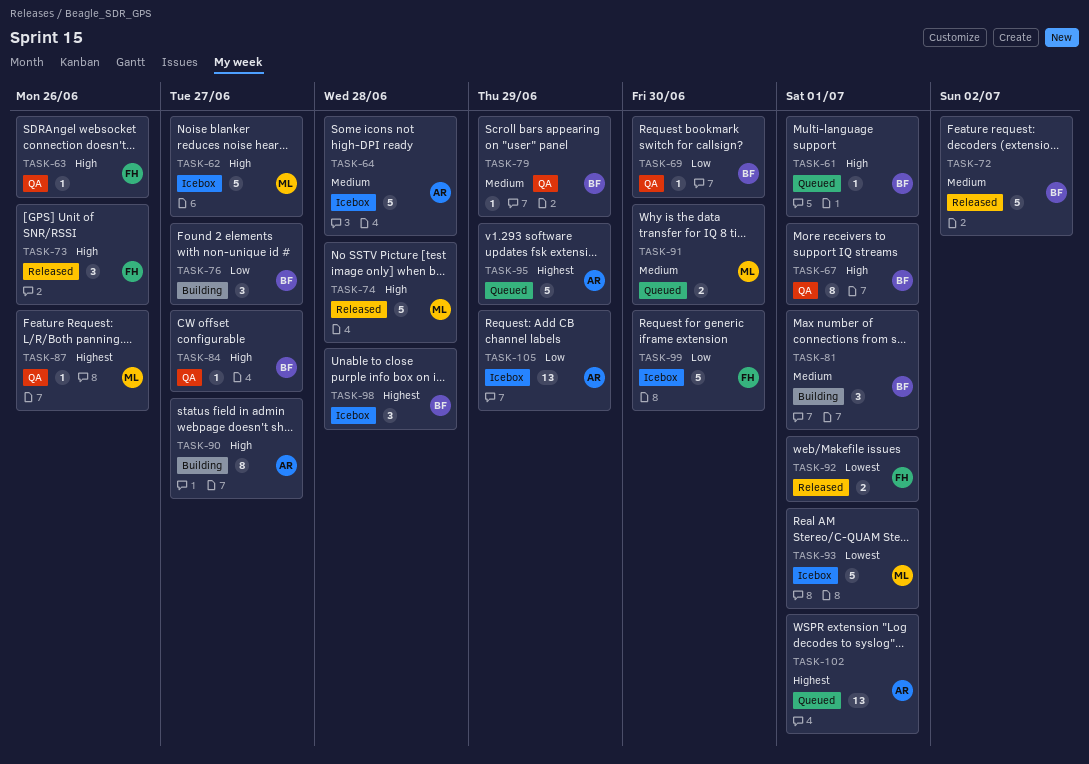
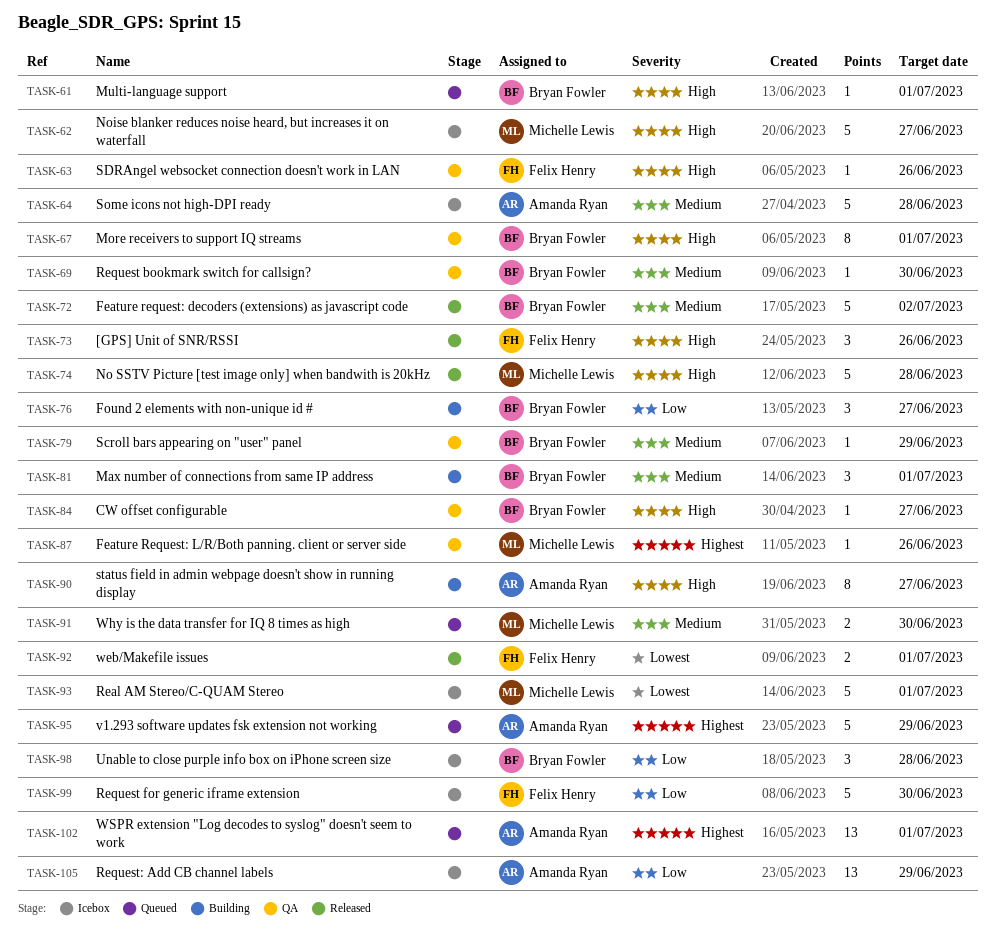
TASK-69, priority: Low -> Medium
TASK-98, priority: Highest -> Low

